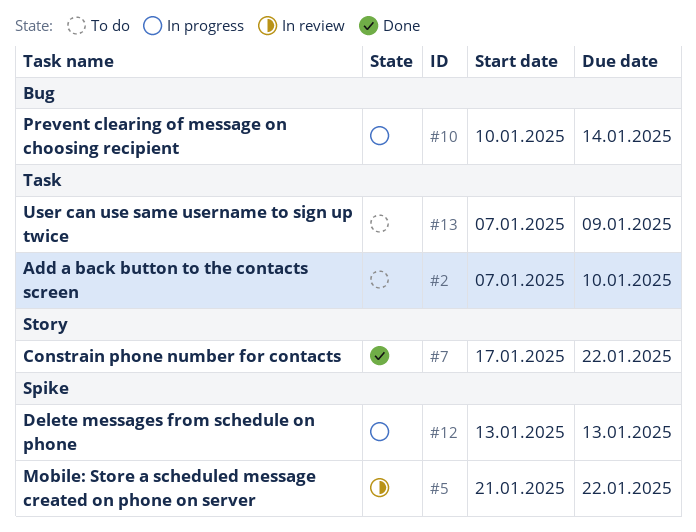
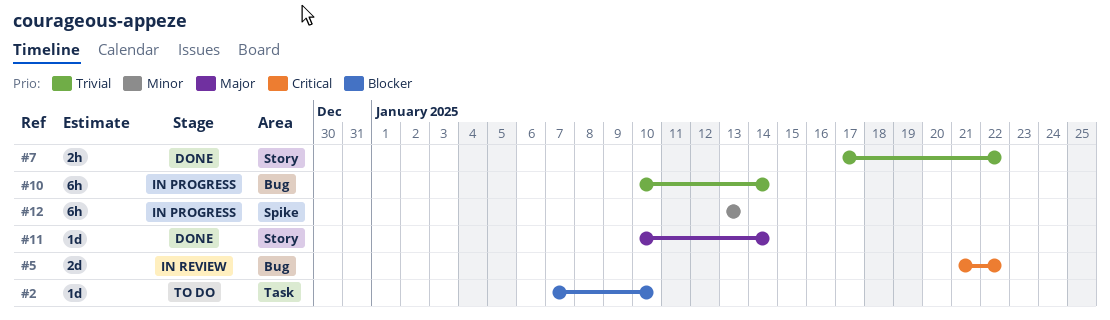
#5, label: Spike -> Bug
#11: none -> present
#13: present -> none

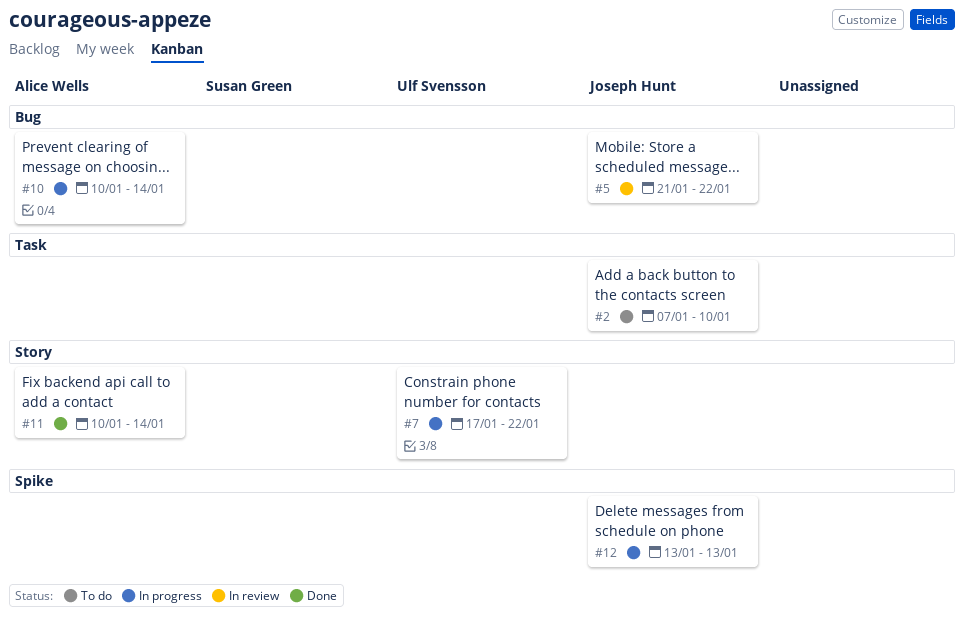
#7, status: Done -> In progress

